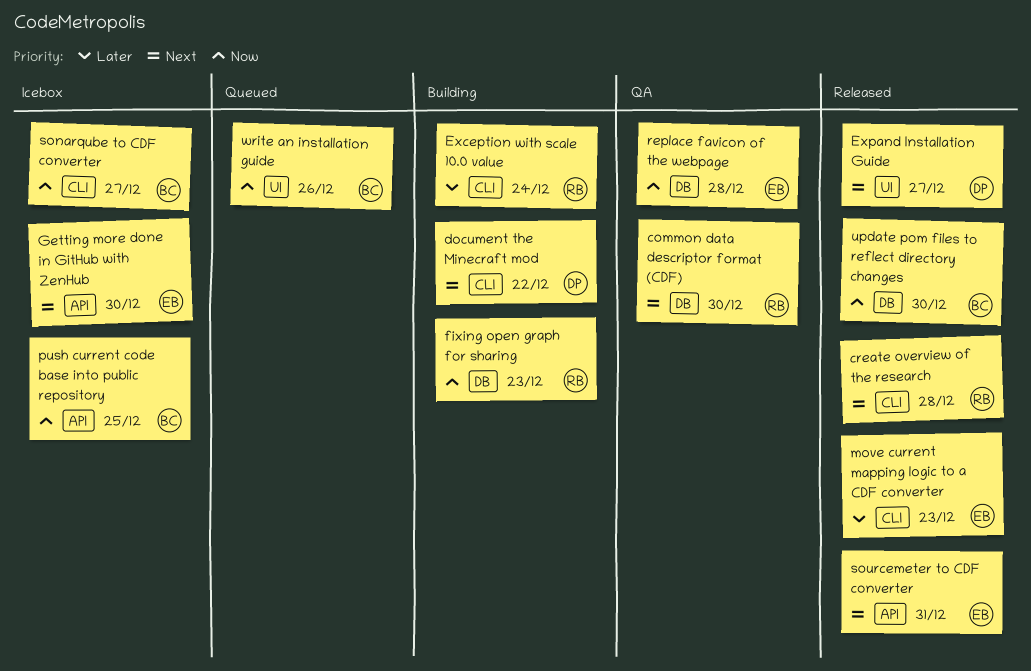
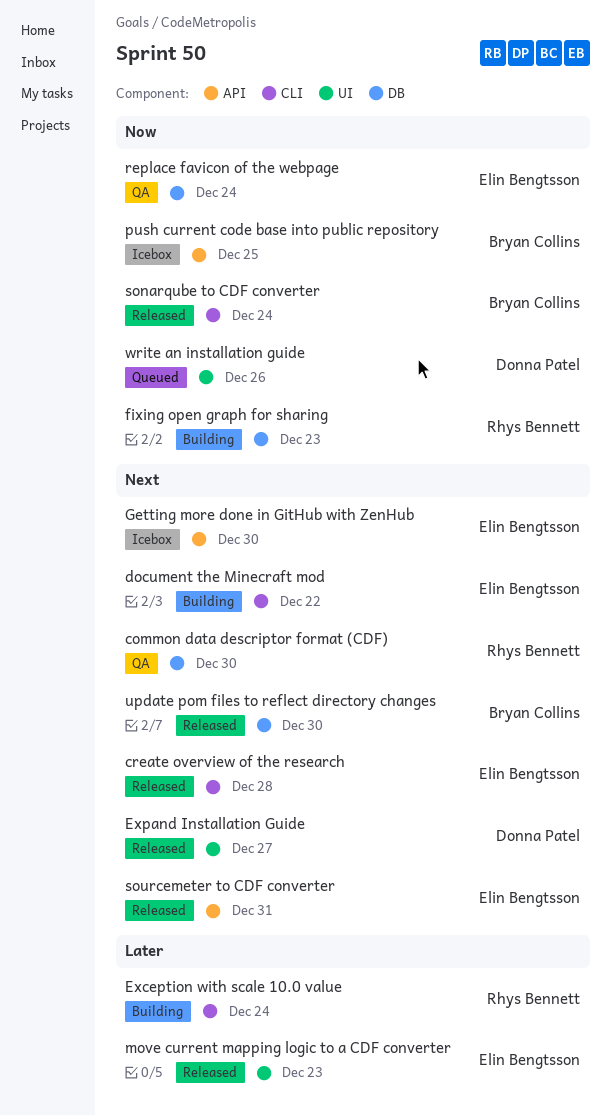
create overview of the research, owner: Rhys Bennett -> Elin Bengtsson
document the Minecraft mod, owner: Donna Patel -> Elin Bengtsson
move current mapping logic to a CDF converter, label: CLI -> UI
replace favicon of the webpage, due: Dec 28 -> Dec 24
sonarqube to CDF converter, status: Icebox -> Released
sonarqube to CDF converter, due: Dec 27 -> Dec 24
update pom files to reflect directory changes, priority: Now -> Next
write an installation guide, owner: Bryan Collins -> Donna Patel

